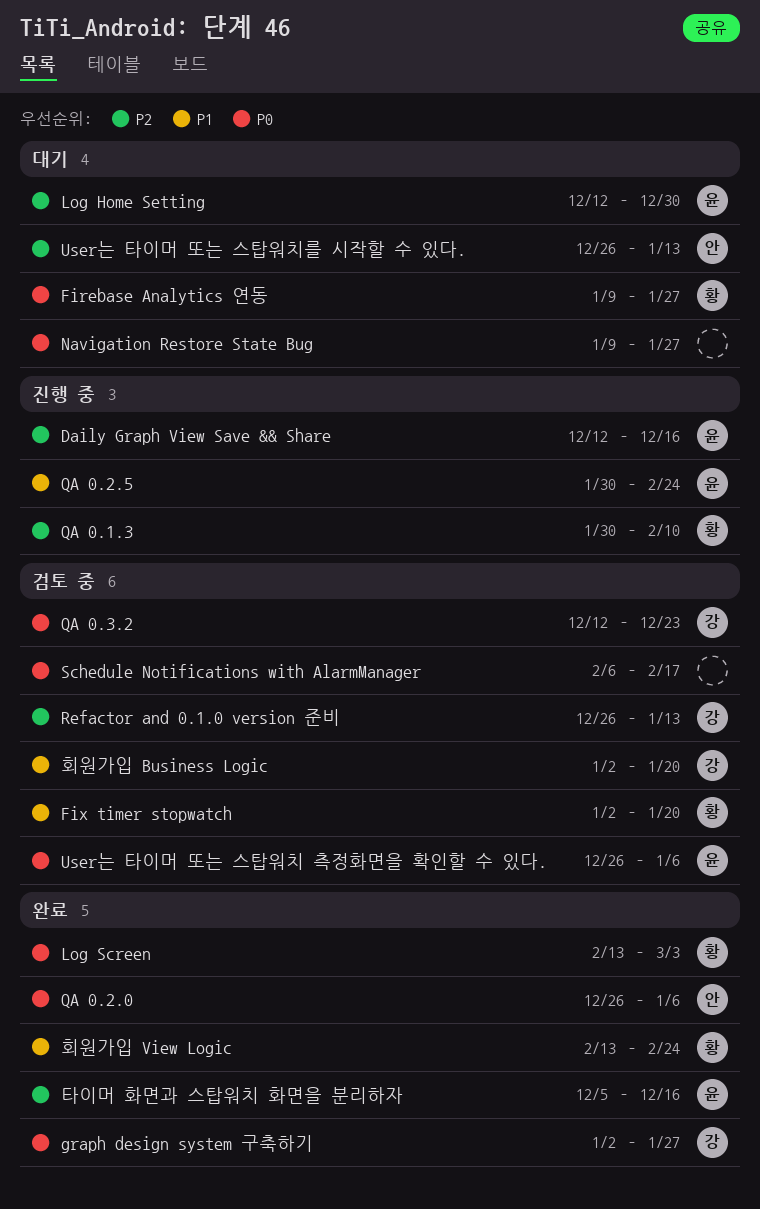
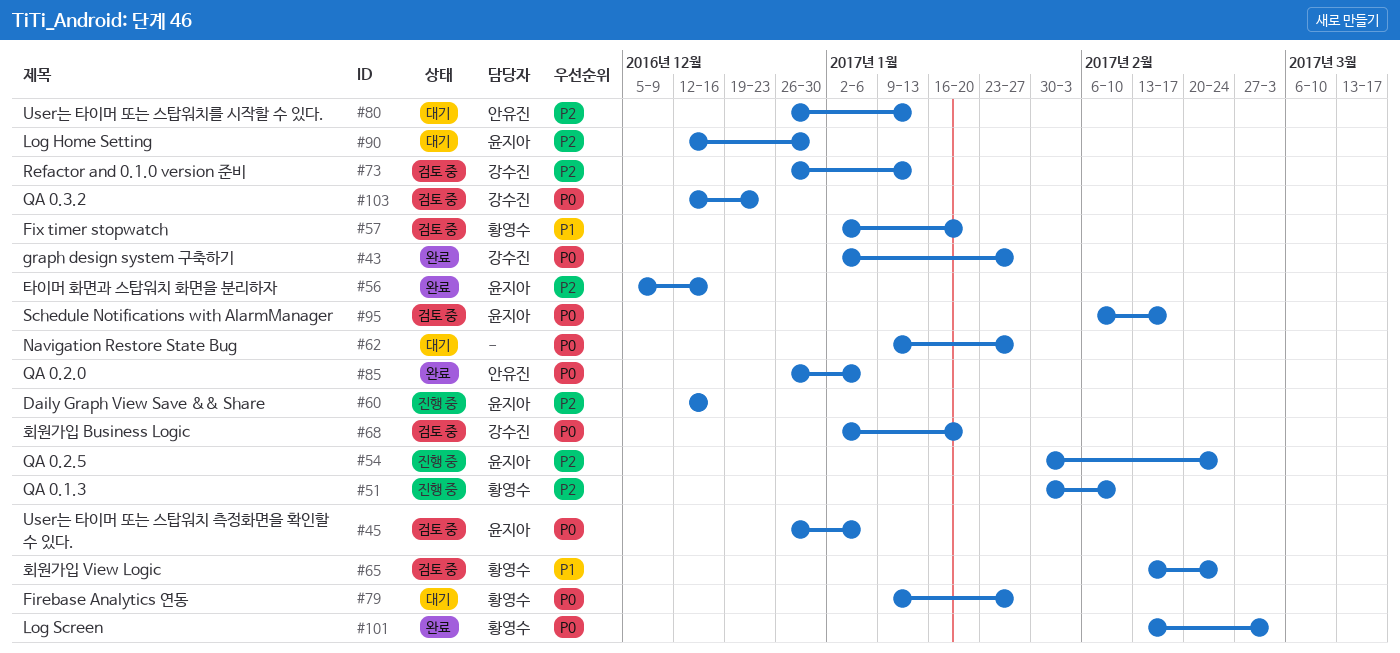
QA 0.2.5, priority: P1 -> P2
Schedule Notifications with AlarmManager, owner: none -> 윤지아
회원가입 Business Logic, priority: P1 -> P0
회원가입 View Logic, status: 완료 -> 검토 중

